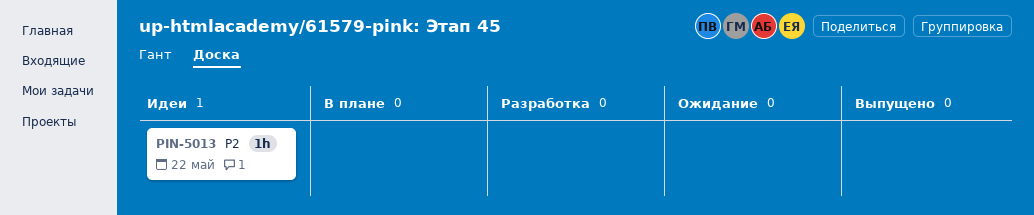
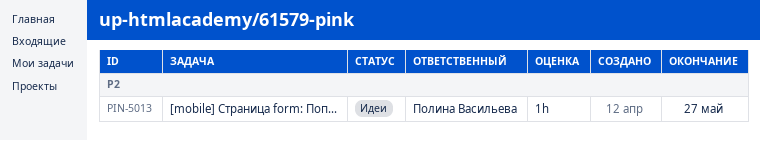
PIN-5013, due: May 22 -> May 27

